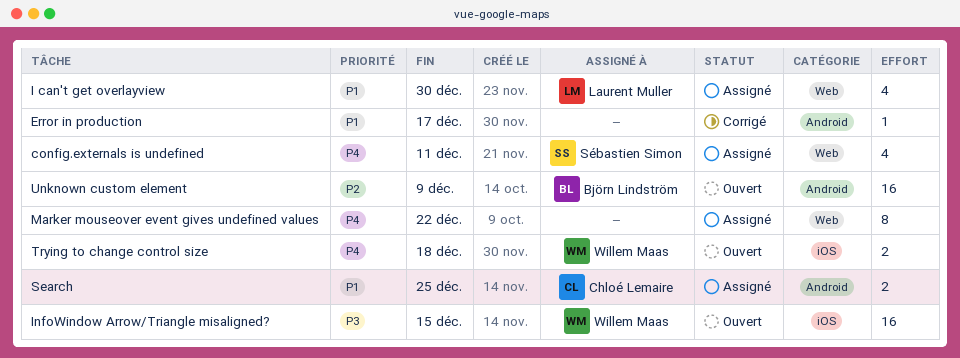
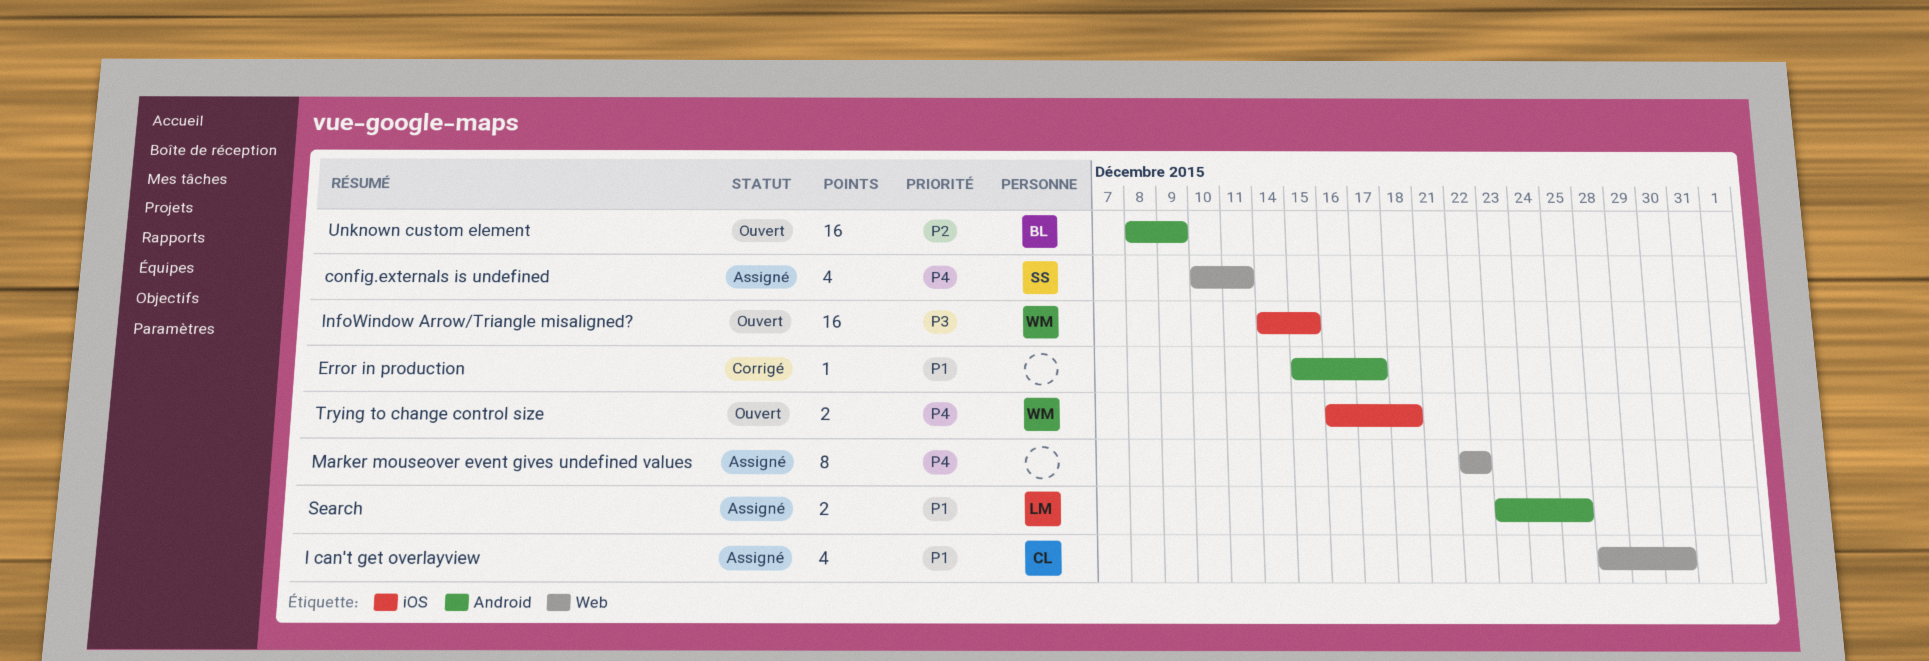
I can't get overlayview, owner: Laurent Muller -> Chloé Lemaire
Search, owner: Chloé Lemaire -> Laurent Muller

